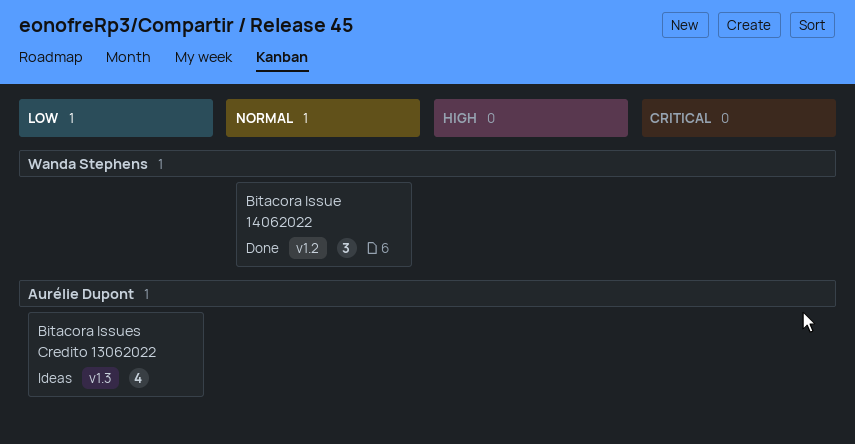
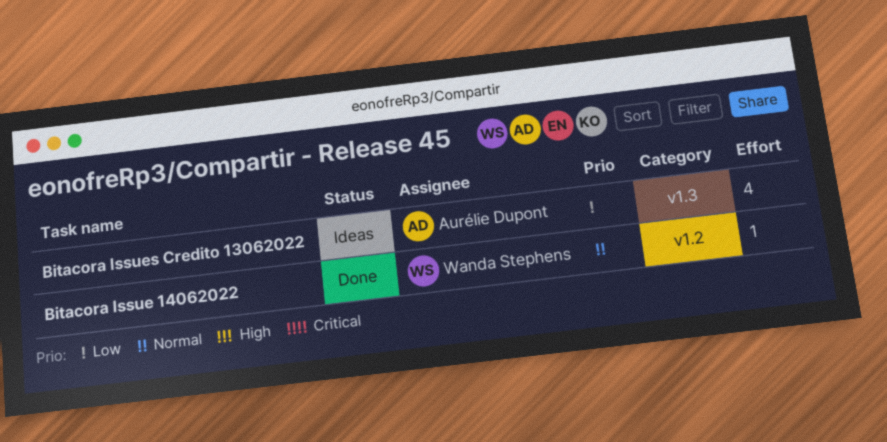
Bitacora Issue 14062022, estimate: 3 -> 1

